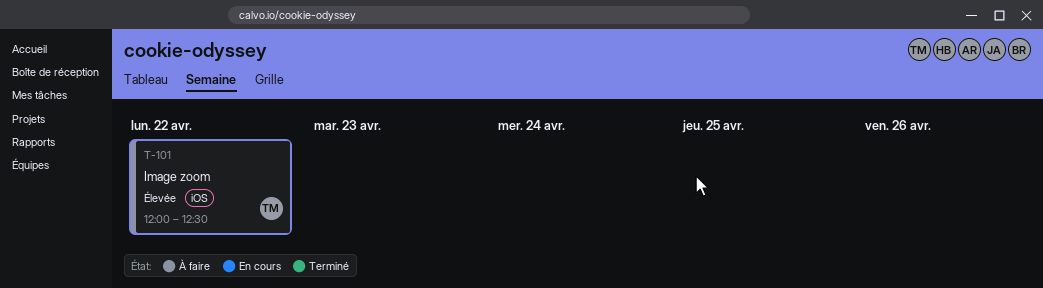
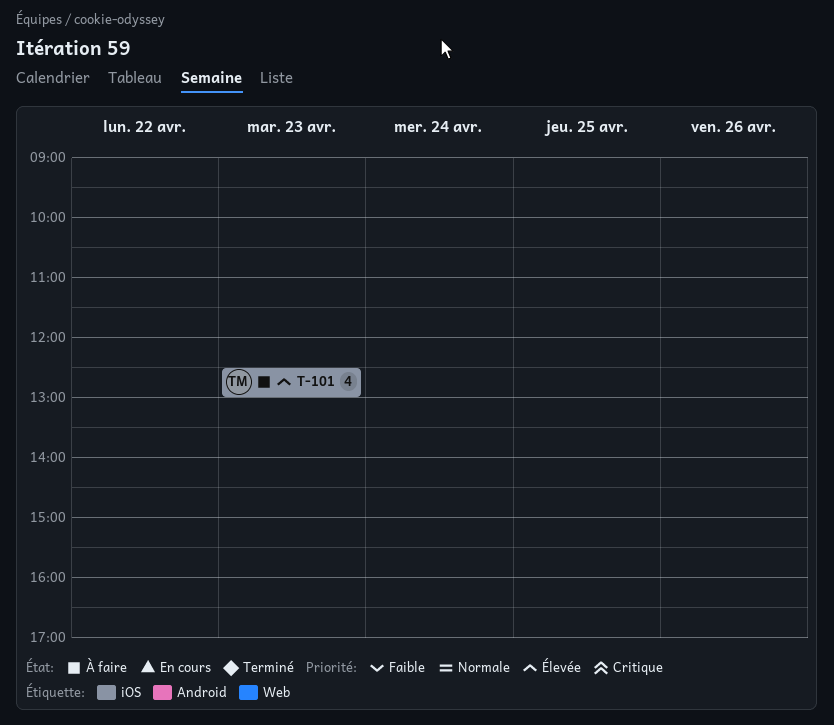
T-101, day: Apr 22 -> Apr 23
T-101, begins: 12:00 -> 12:30
T-101, ends: 12:30 -> 13:00

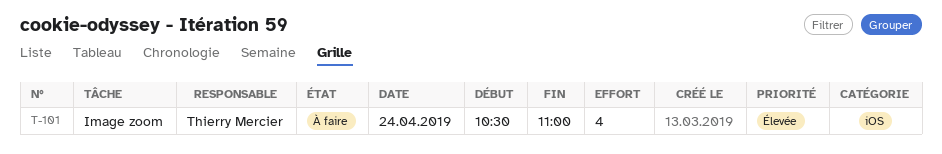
T-101, day: Apr 23 -> Apr 24
T-101, begins: 12:30 -> 10:30
T-101, ends: 13:00 -> 11:00

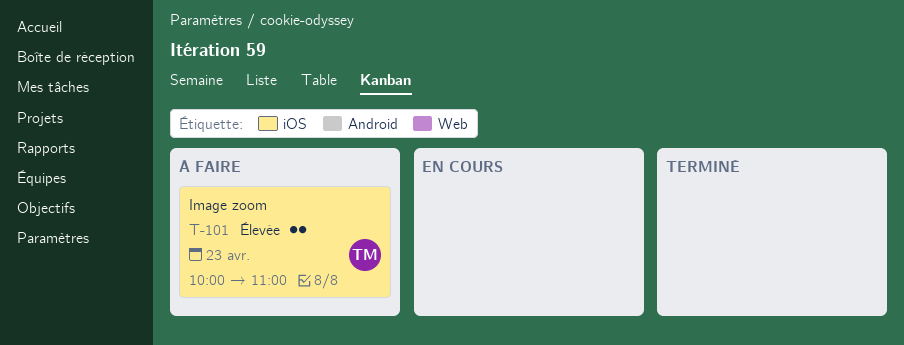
T-101, estimate: 4 -> 2
T-101, day: Apr 24 -> Apr 23
T-101, begins: 10:30 -> 10:00

